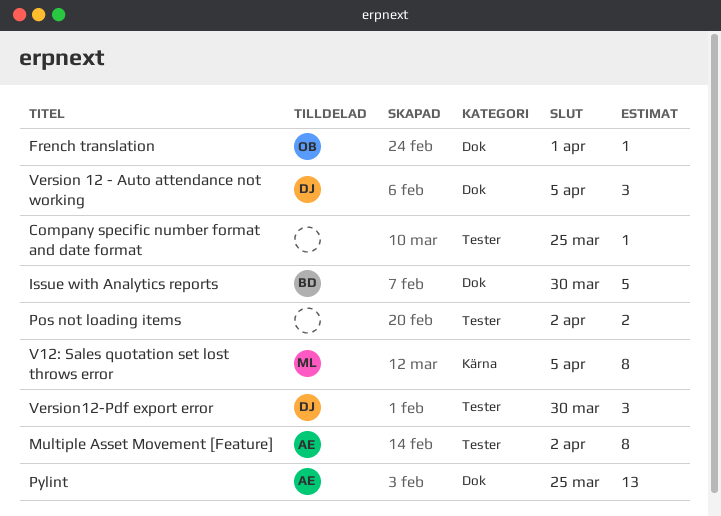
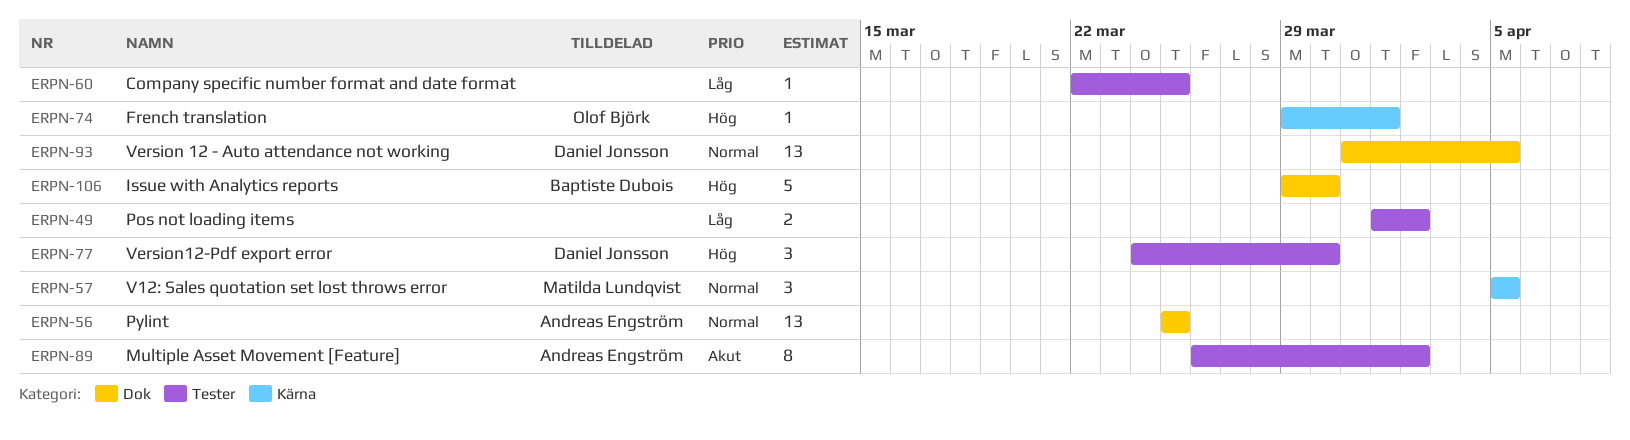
French translation, label: Dok -> Kärna
V12: Sales quotation set lost throws error, estimate: 8 -> 3
Version 12 - Auto attendance not working, estimate: 3 -> 13

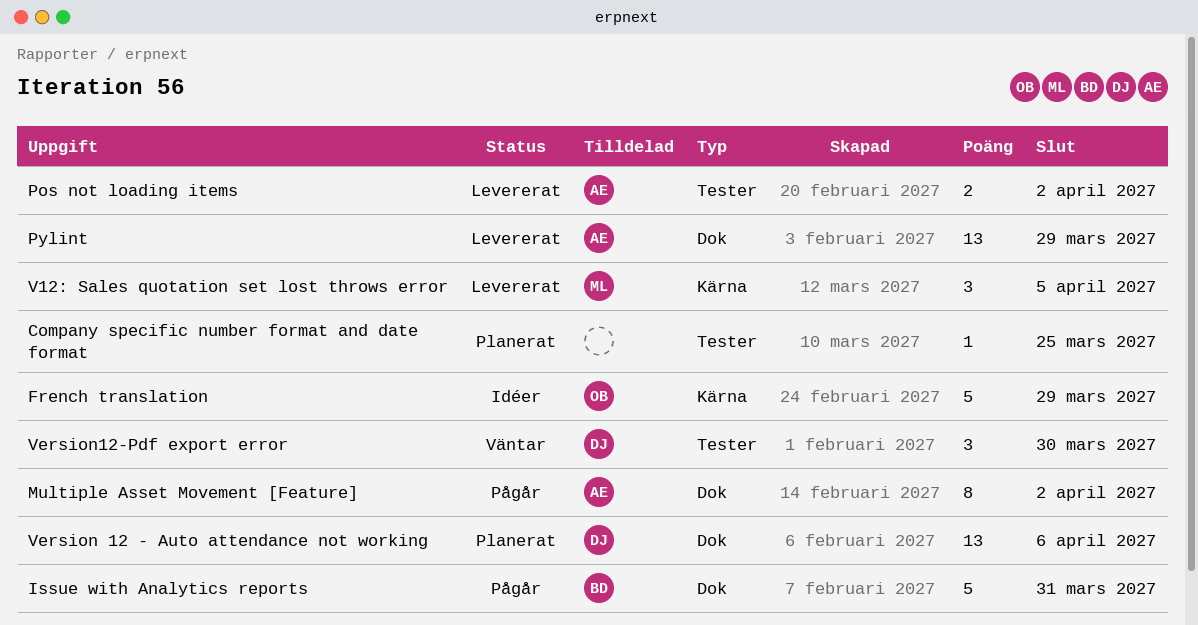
French translation, estimate: 1 -> 5
French translation, due: Apr 1 -> Mar 29
Issue with Analytics reports, due: Mar 30 -> Mar 31
Multiple Asset Movement [Feature], label: Tester -> Dok
Pos not loading items, owner: none -> Andreas Engström
Pylint, due: Mar 25 -> Mar 29
Version 12 - Auto attendance not working, due: Apr 5 -> Apr 6

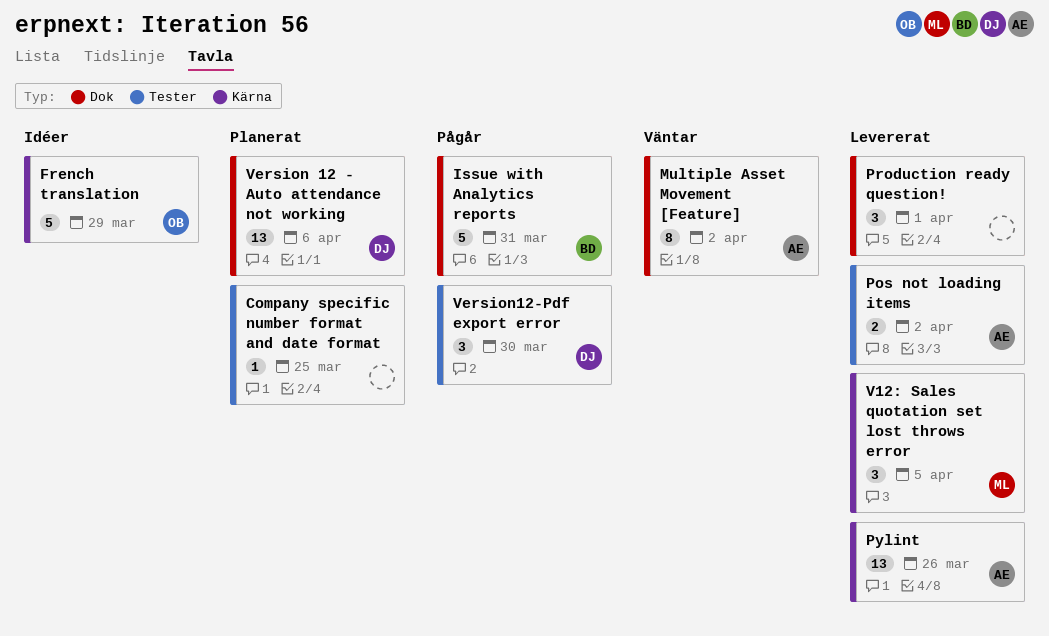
Multiple Asset Movement [Feature], status: Pågår -> Väntar
Production ready question!: none -> present
Pylint, label: Dok -> Kärna
Pylint, due: Mar 29 -> Mar 26
Version12-Pdf export error, status: Väntar -> Pågår

